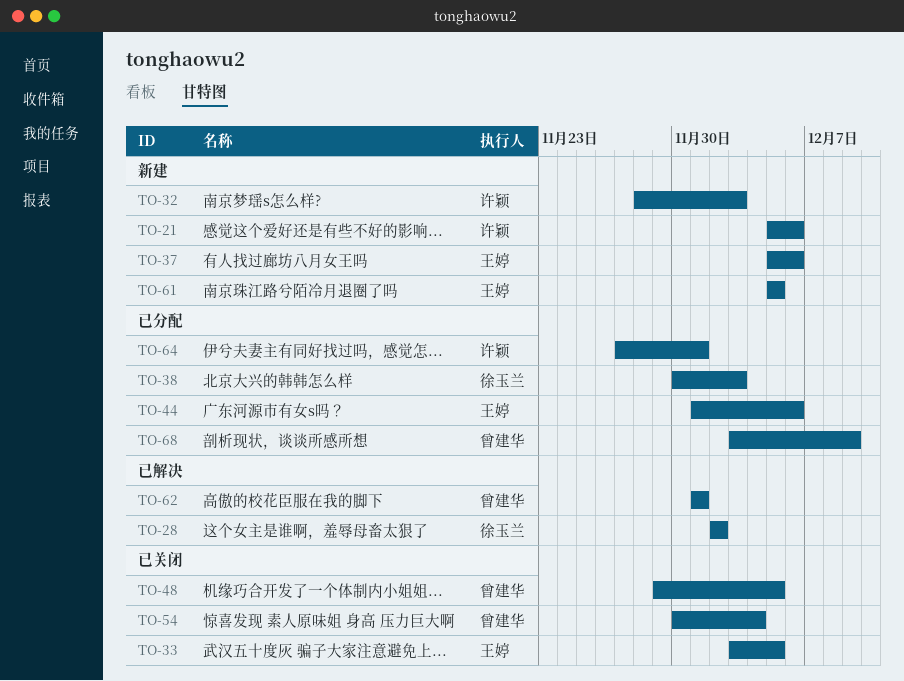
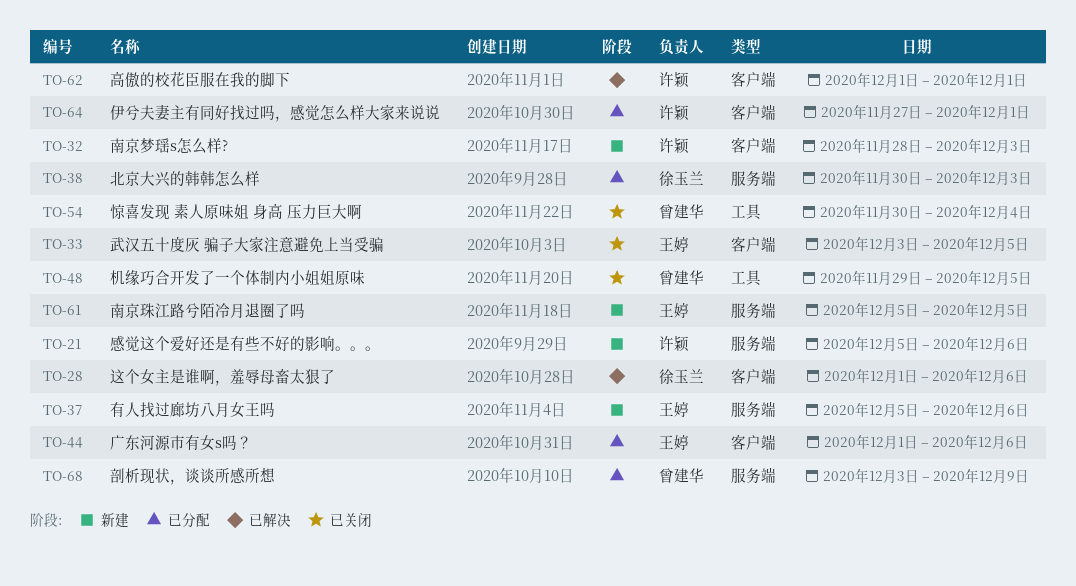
TO-28, start: Dec 2 -> Dec 1
TO-28, due: Dec 2 -> Dec 6
TO-62, owner: 曾建华 -> 许颖

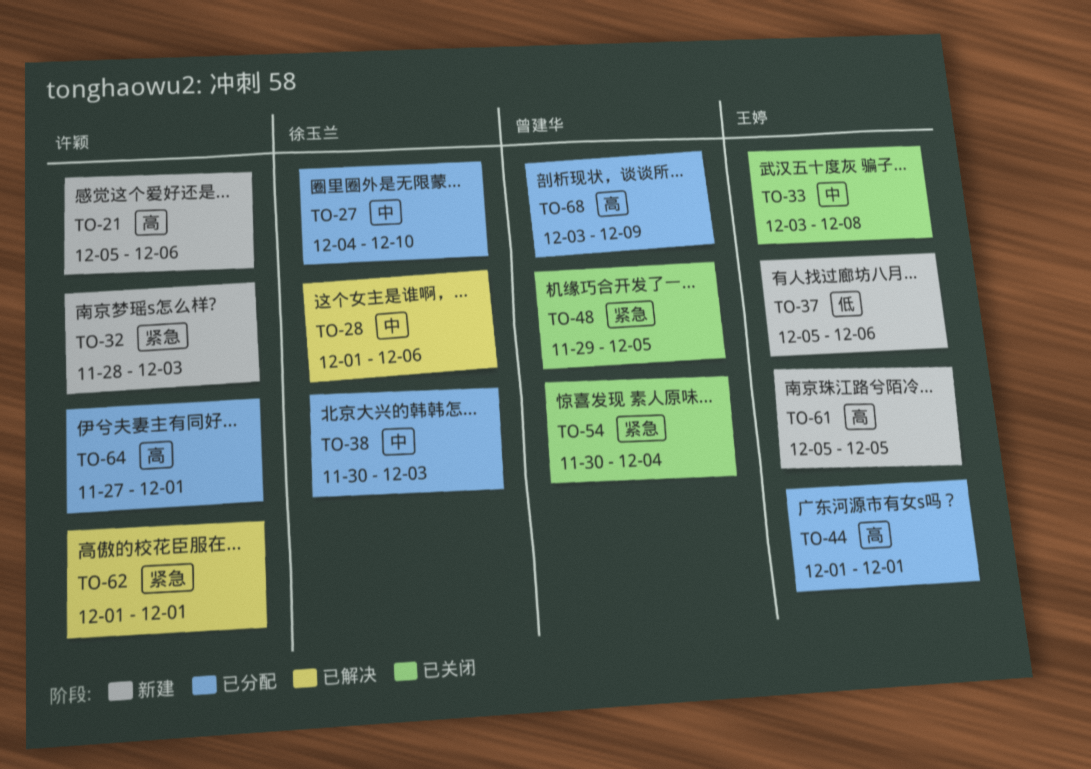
TO-27: none -> present
TO-33, due: Dec 5 -> Dec 8
TO-44, due: Dec 6 -> Dec 1

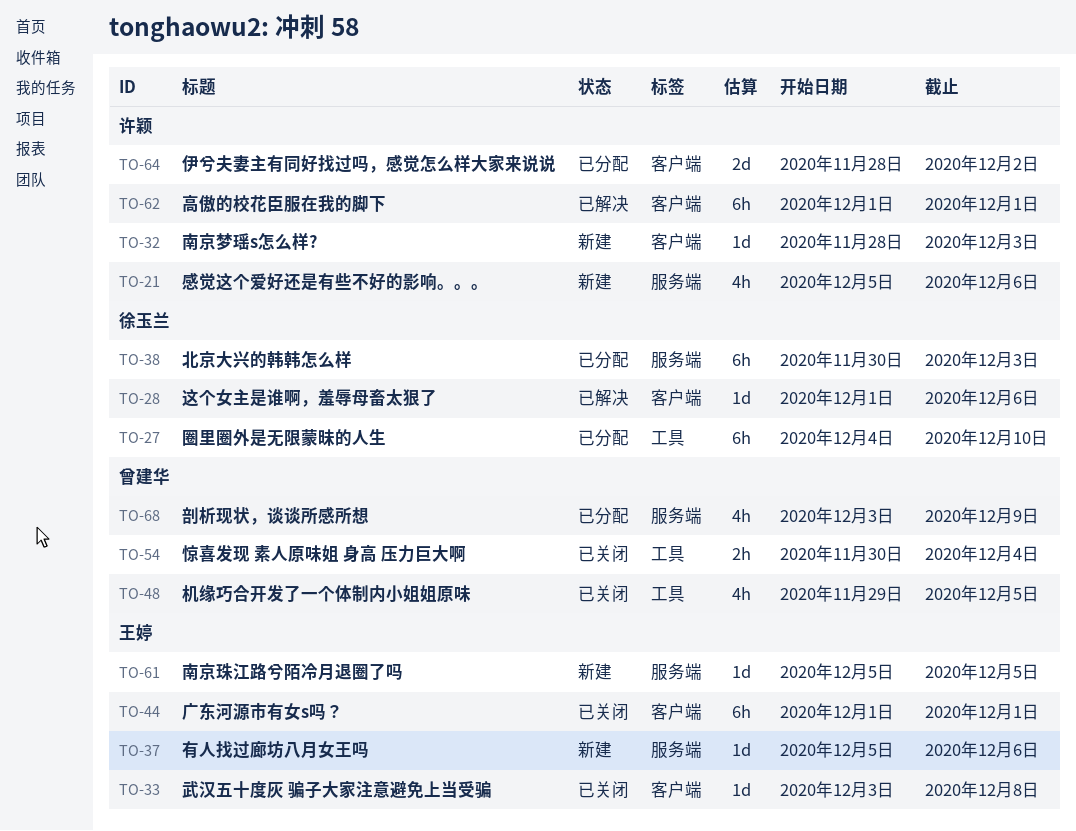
TO-44, status: 已分配 -> 已关闭
TO-64, start: Nov 27 -> Nov 28
TO-64, due: Dec 1 -> Dec 2

